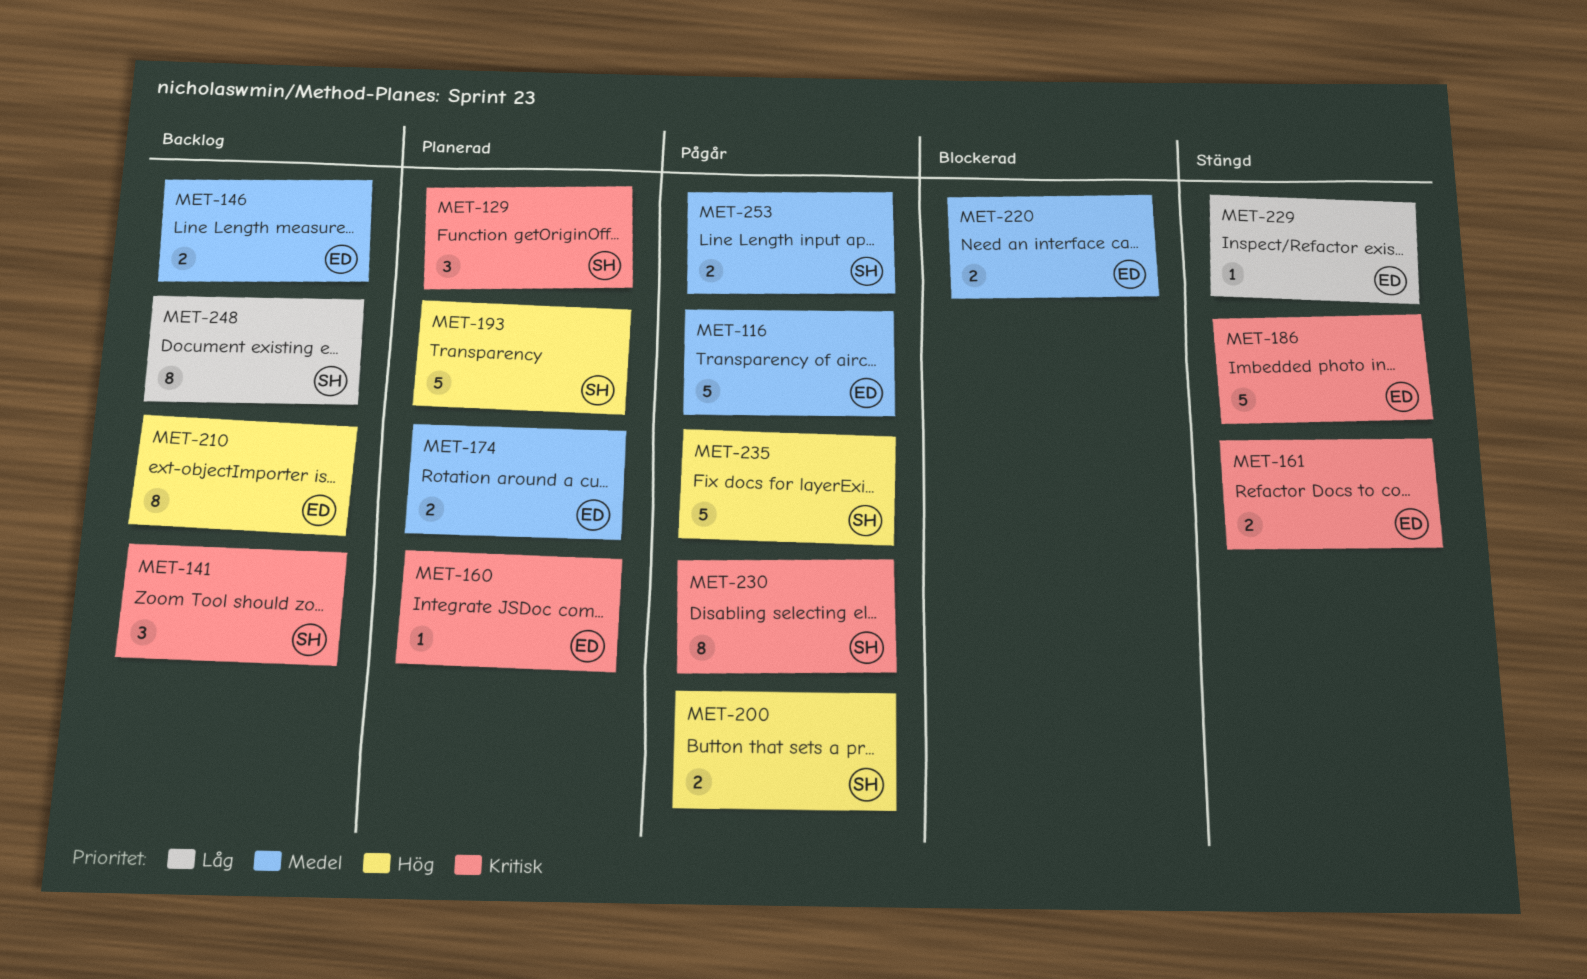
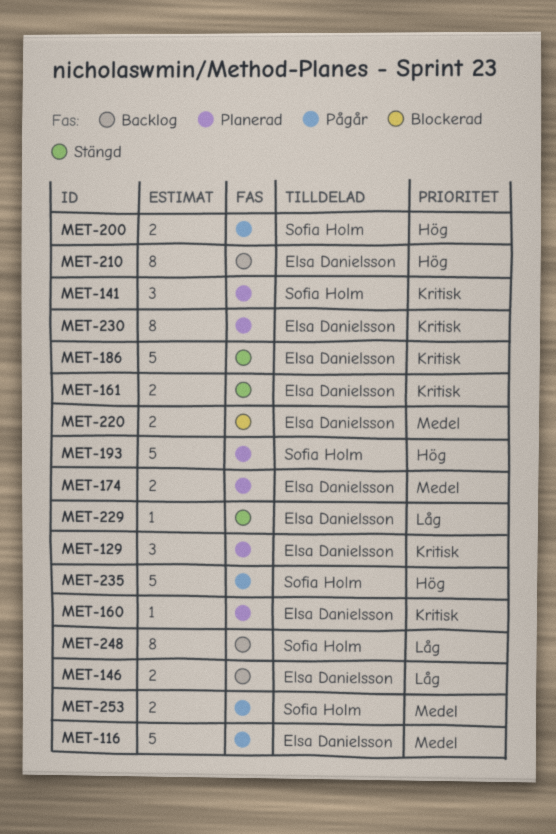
MET-129, owner: Sofia Holm -> Elsa Danielsson
MET-141, status: Backlog -> Planerad
MET-146, priority: Medel -> Låg
MET-230, status: Pågår -> Planerad
MET-230, owner: Sofia Holm -> Elsa Danielsson

